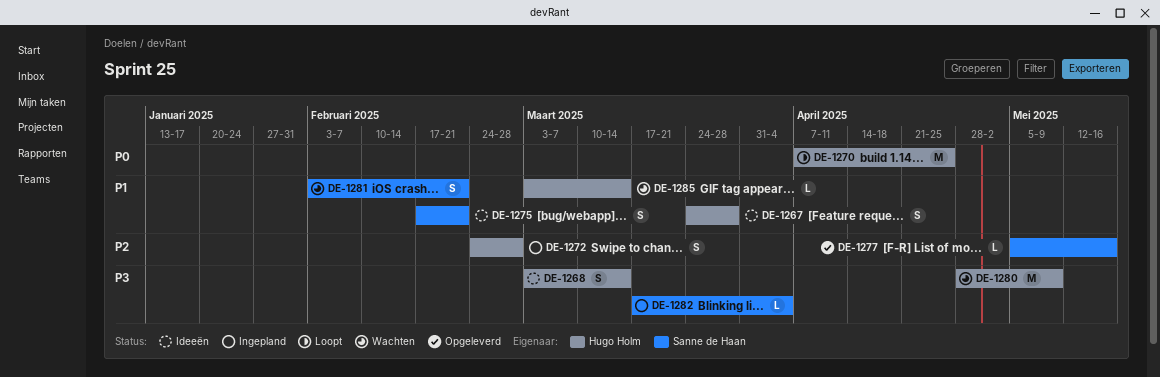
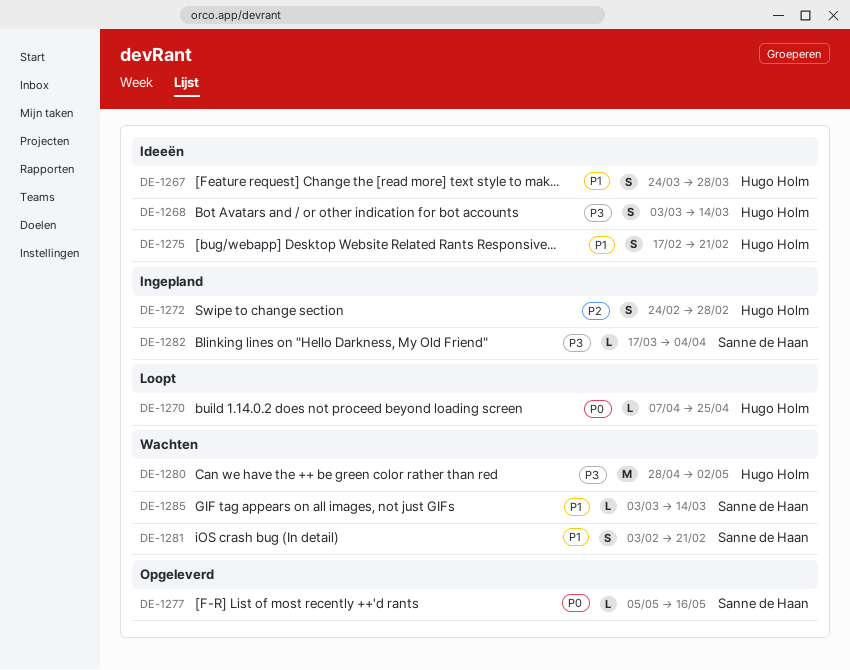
DE-1270, estimate: M -> L
DE-1275, owner: Sanne de Haan -> Hugo Holm
DE-1277, priority: P2 -> P0
DE-1280, due: May 9 -> May 2
DE-1285, owner: Hugo Holm -> Sanne de Haan

